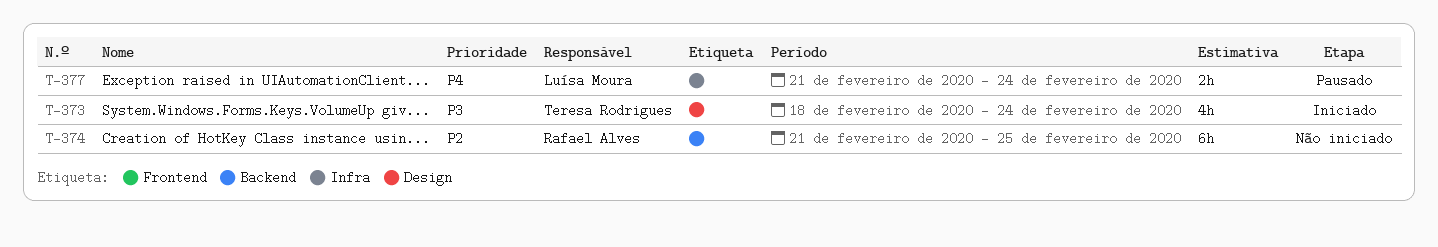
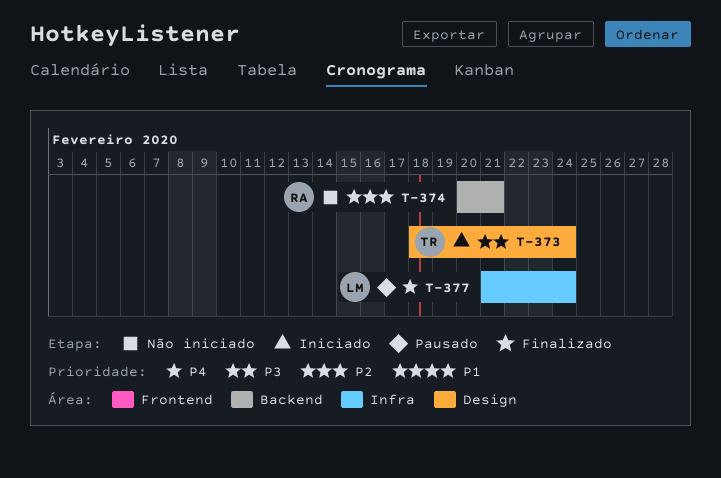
T-374, start: Feb 21 -> Feb 20
T-374, due: Feb 25 -> Feb 21

